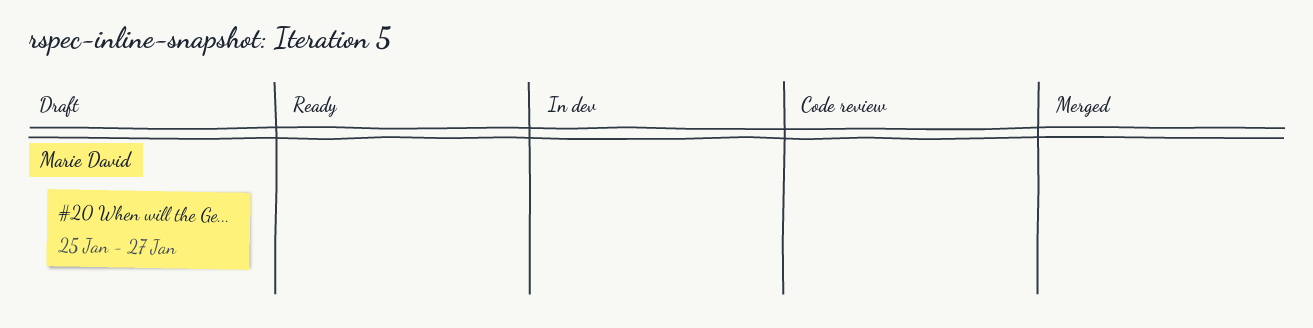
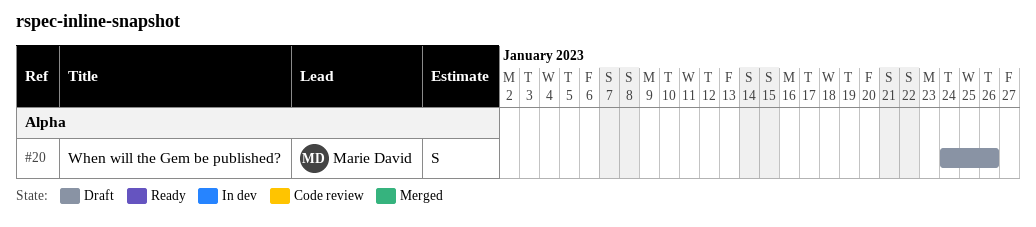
#20, start: Jan 25 -> Jan 24
#20, due: Jan 27 -> Jan 26

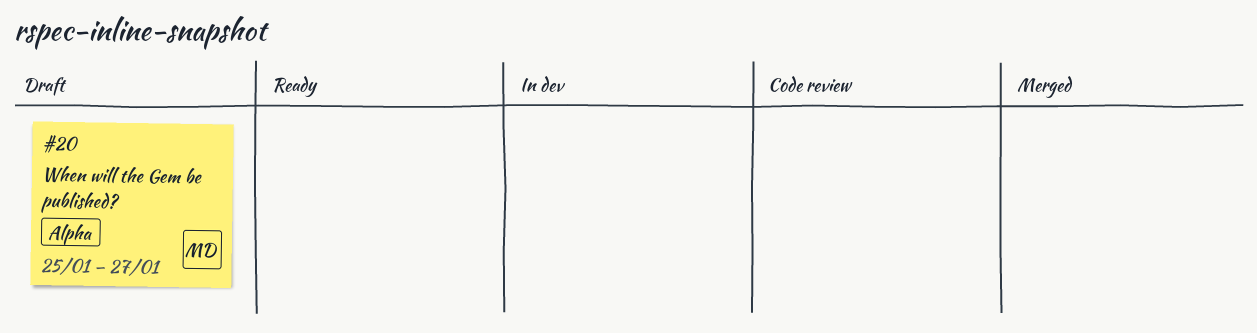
#20, start: Jan 24 -> Jan 25
#20, due: Jan 26 -> Jan 27

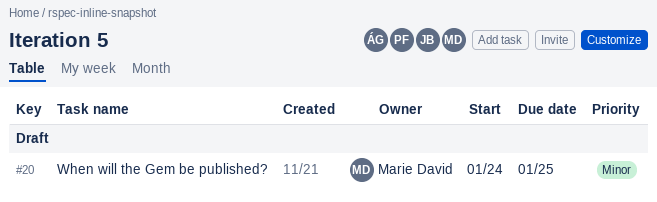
#20, start: Jan 25 -> Jan 24
#20, due: Jan 27 -> Jan 25

